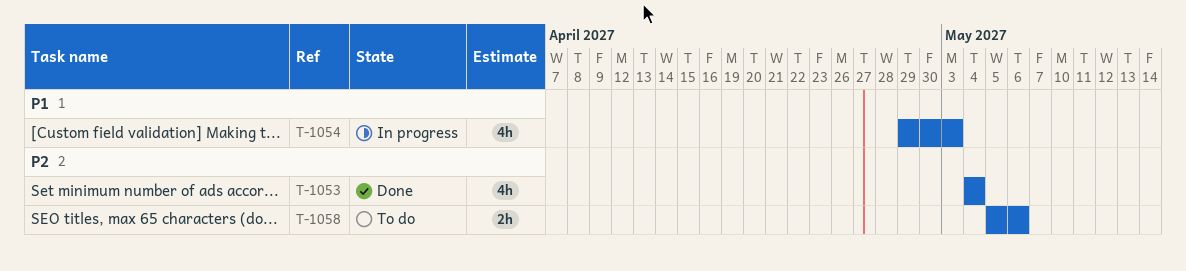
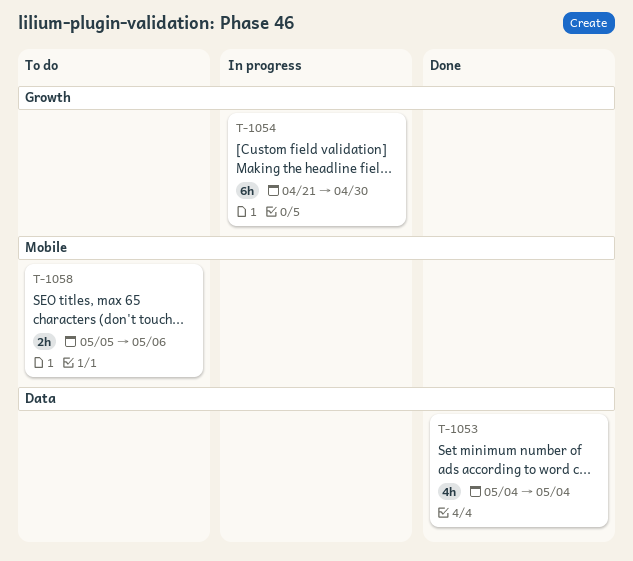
T-1054, estimate: 4h -> 6h
T-1054, start: Apr 29 -> Apr 21
T-1054, due: May 3 -> Apr 30

